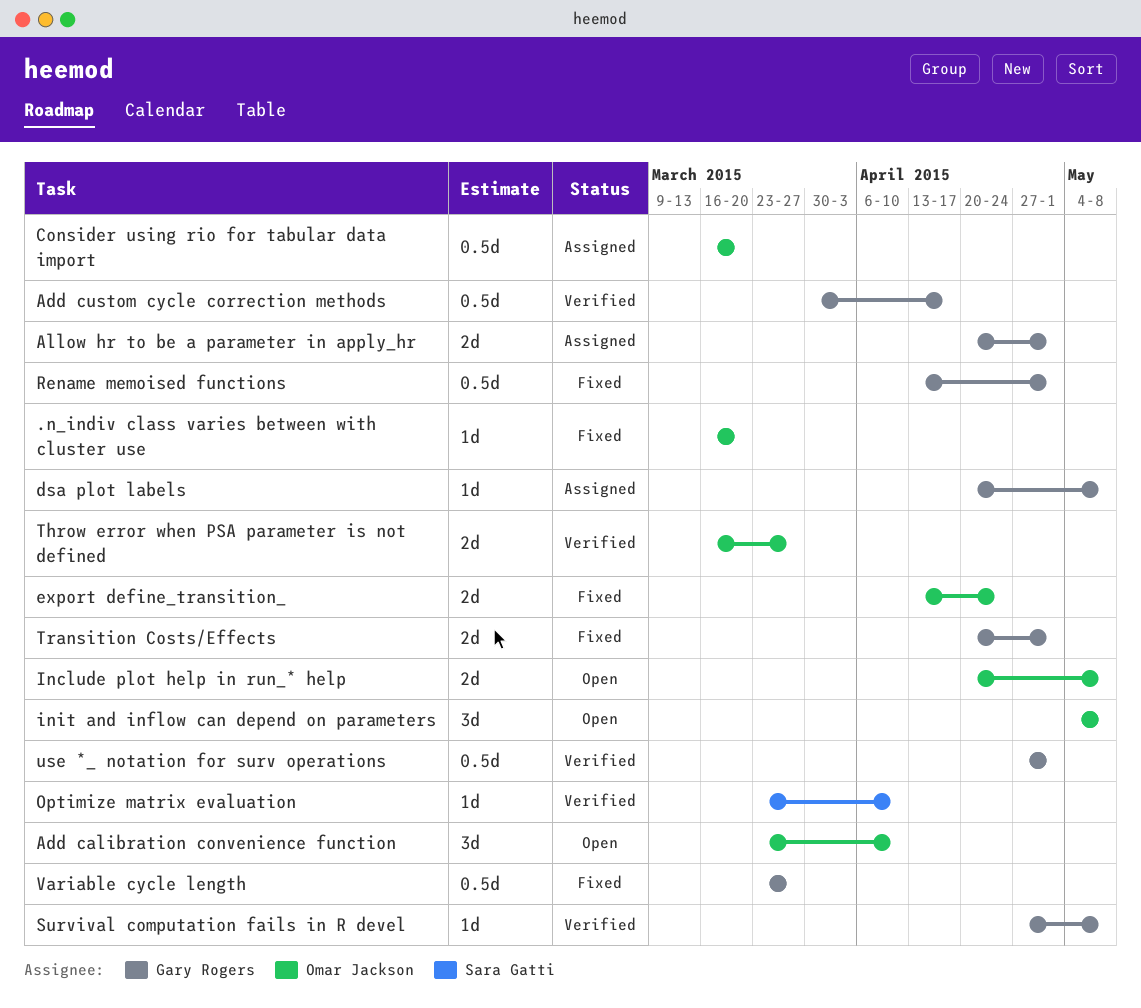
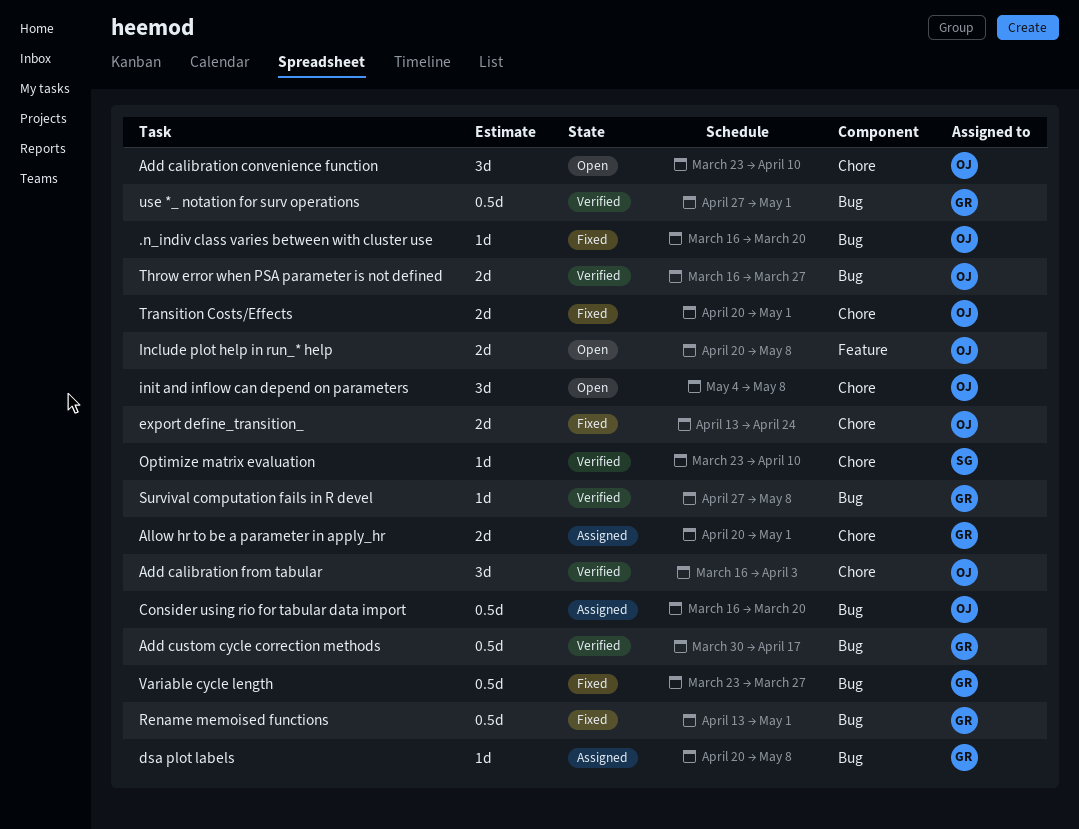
Add calibration from tabular: none -> present
Transition Costs/Effects, owner: Gary Rogers -> Omar Jackson

